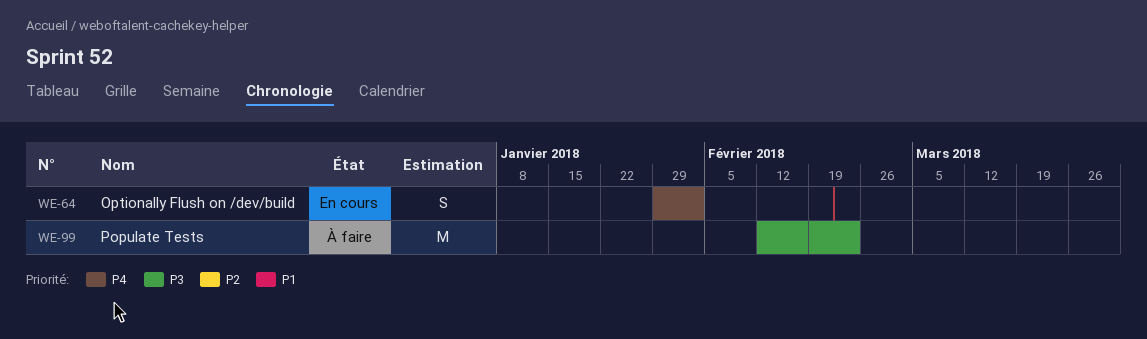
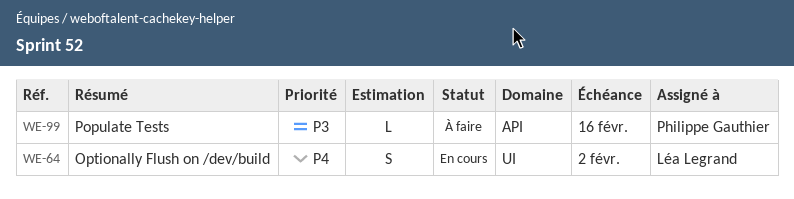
WE-99, estimate: M -> L
WE-99, due: Feb 23 -> Feb 16

